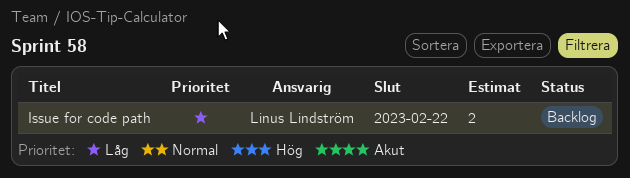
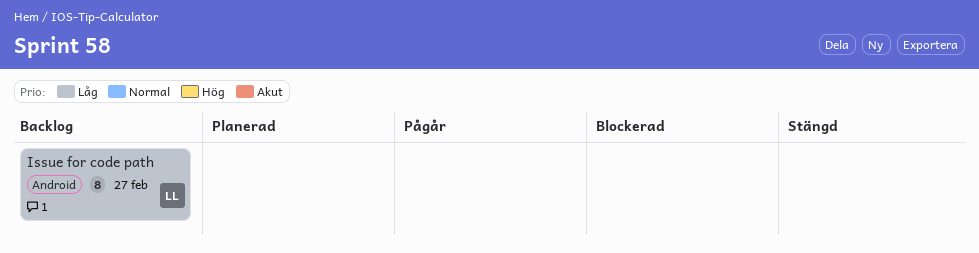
Issue for code path, estimate: 2 -> 8
Issue for code path, due: Feb 22 -> Feb 27

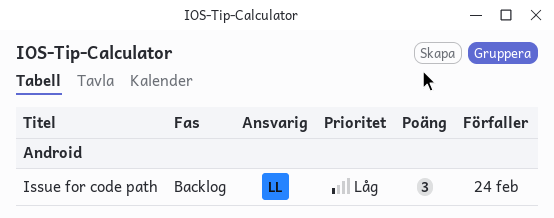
Issue for code path, estimate: 8 -> 3
Issue for code path, due: Feb 27 -> Feb 24

